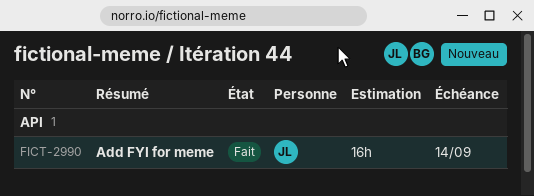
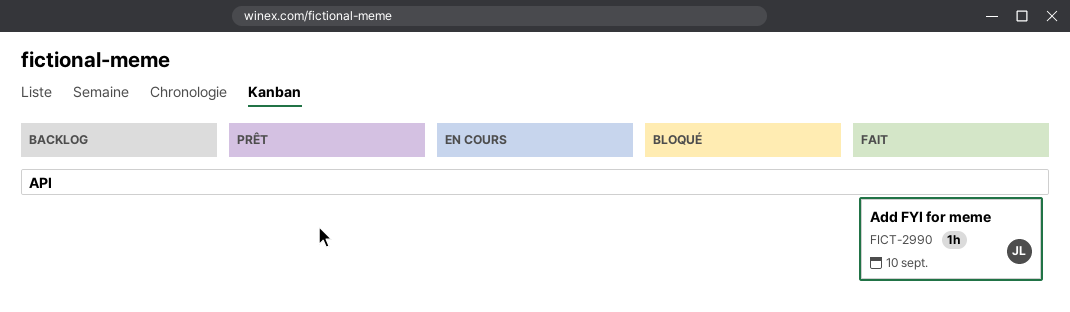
FICT-2990, estimate: 16h -> 1h
FICT-2990, due: Sep 14 -> Sep 10

